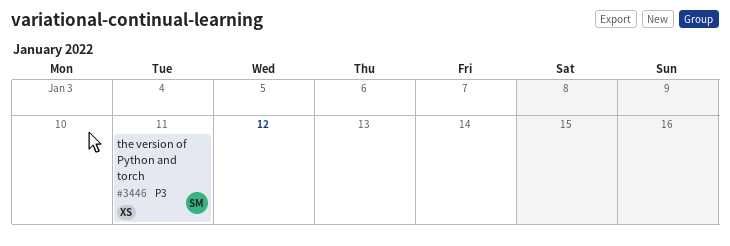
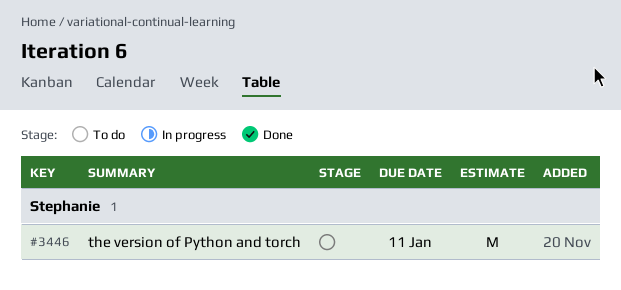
#3446, estimate: XS -> M

